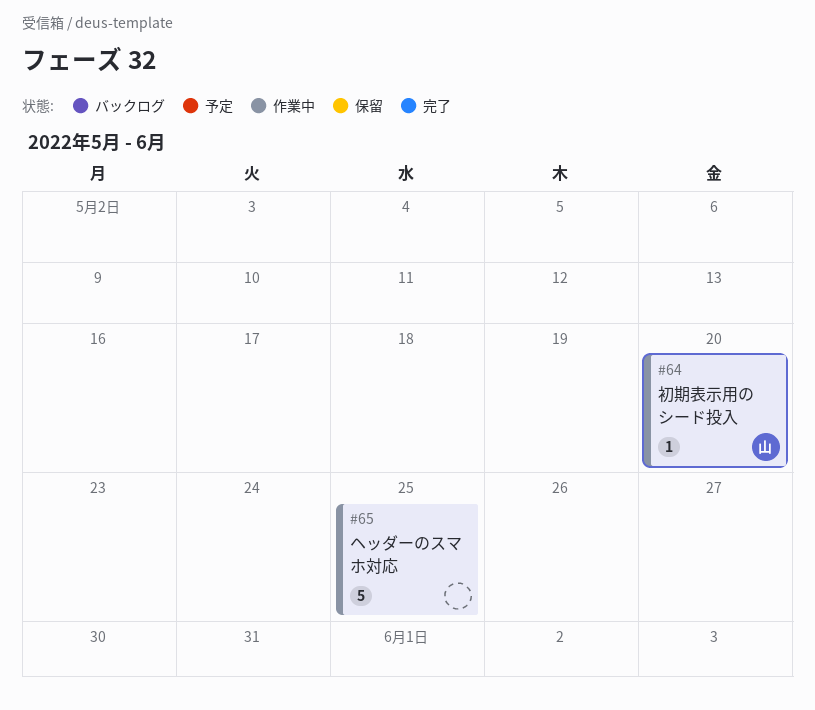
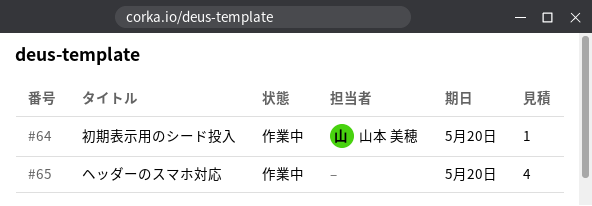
#65, estimate: 5 -> 4
#65, due: May 25 -> May 20

